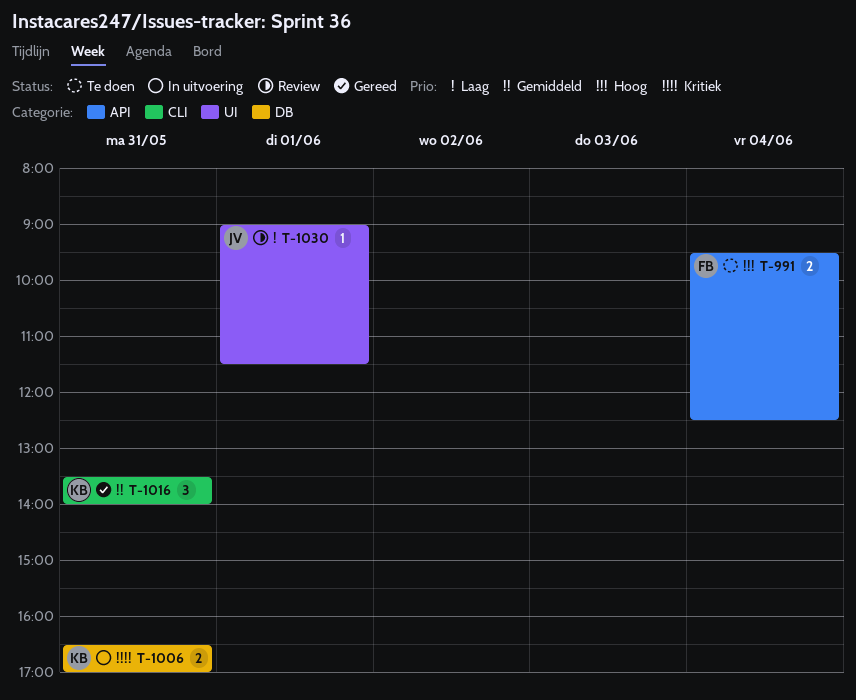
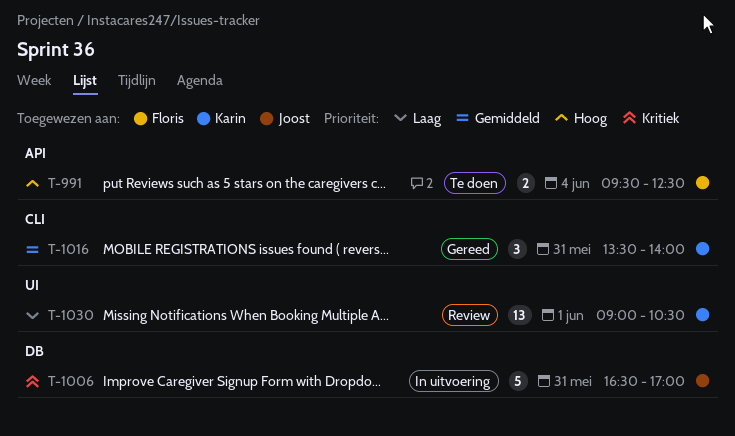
T-1006, owner: Karin -> Joost
T-1006, estimate: 2 -> 5
T-1030, owner: Joost -> Karin
T-1030, estimate: 1 -> 13
T-1030, ends: 11:30 -> 10:30

